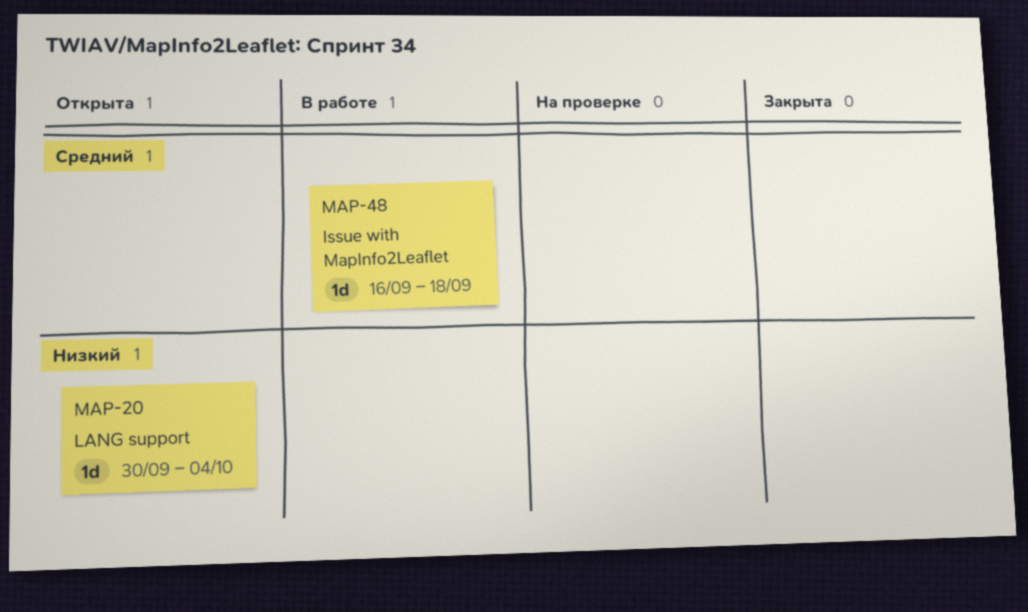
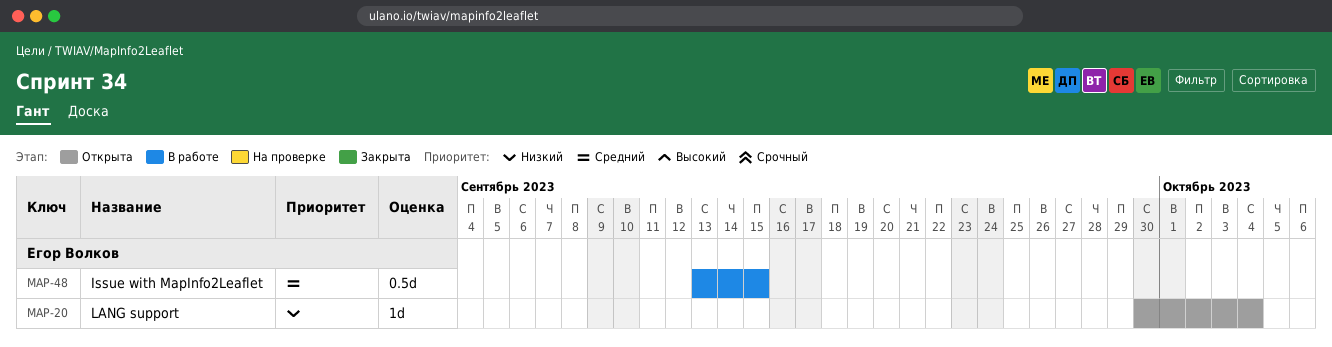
MAP-48, estimate: 1d -> 0.5d
MAP-48, start: Sep 16 -> Sep 13
MAP-48, due: Sep 18 -> Sep 15

